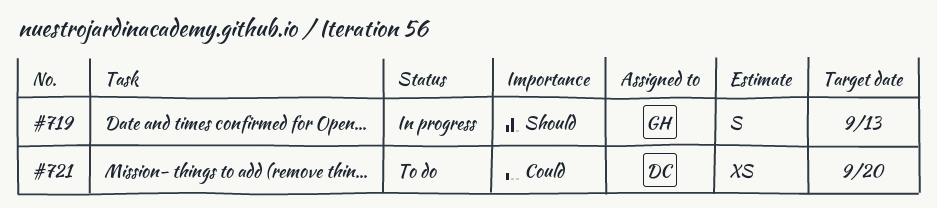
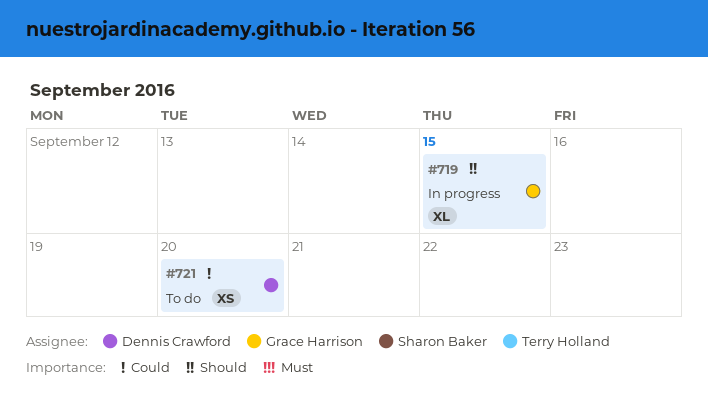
#719, estimate: S -> XL
#719, due: Sep 13 -> Sep 15

